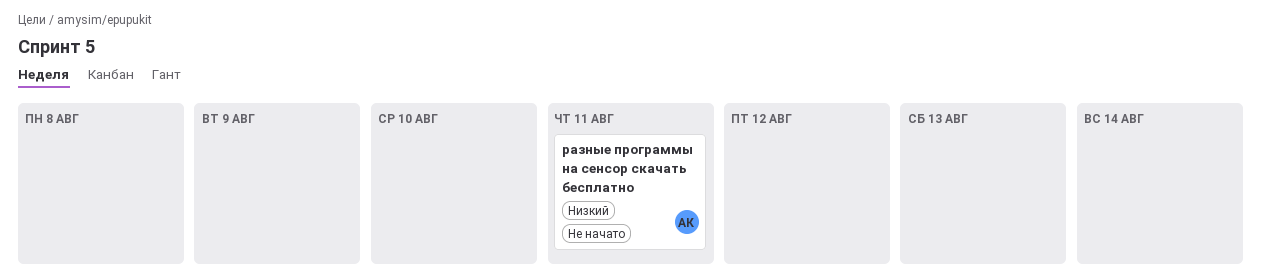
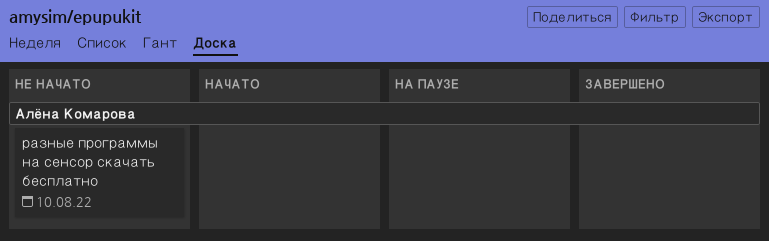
разные программы на сенсор скачать бесплатно, due: Aug 11 -> Aug 10

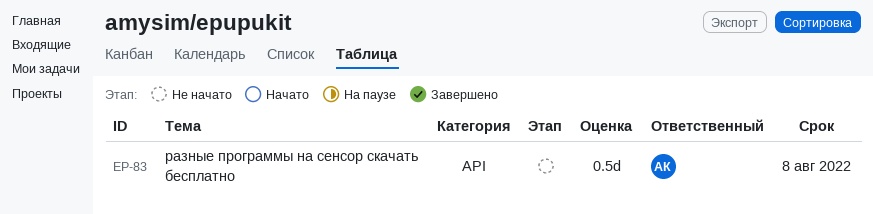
разные программы на сенсор скачать бесплатно, due: Aug 10 -> Aug 8

